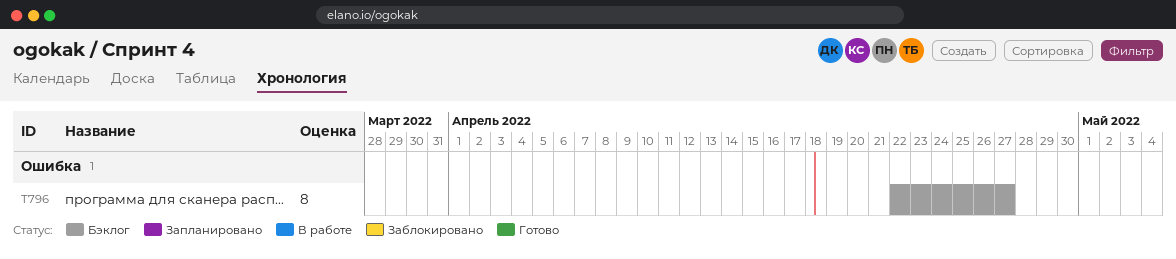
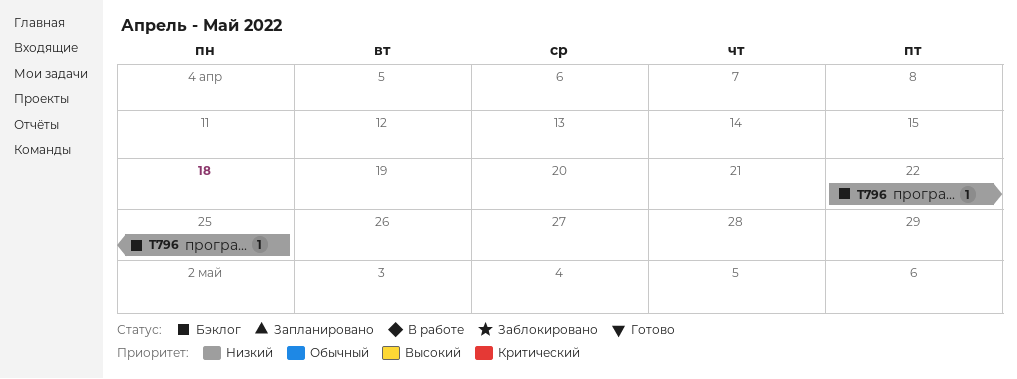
T796, estimate: 8 -> 1
T796, due: Apr 27 -> Apr 25

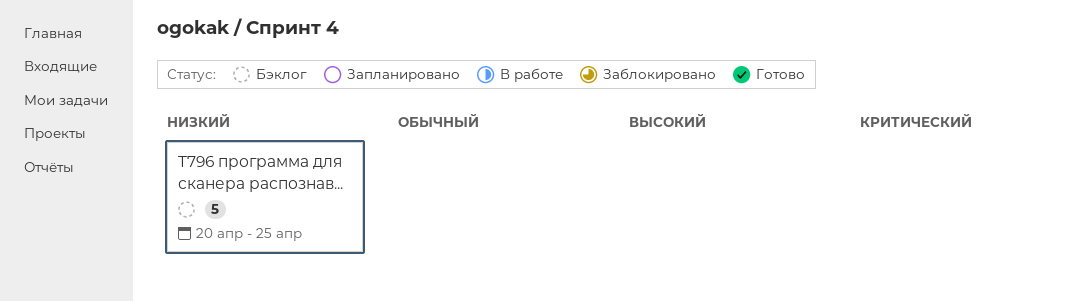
T796, estimate: 1 -> 5
T796, start: Apr 22 -> Apr 20

